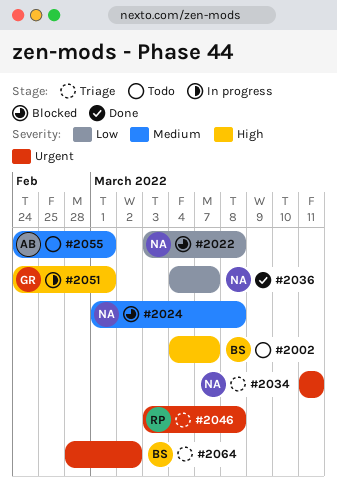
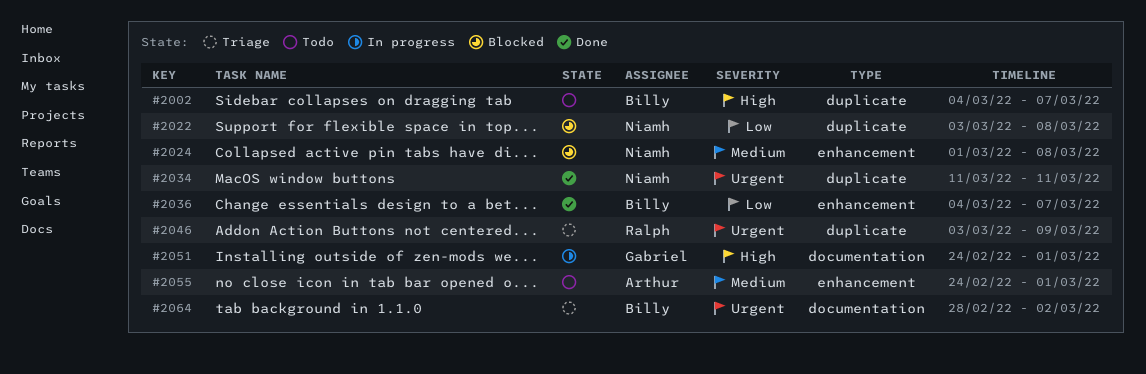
#2034, status: Triage -> Done
#2036, owner: Niamh -> Billy
#2046, due: Mar 8 -> Mar 9

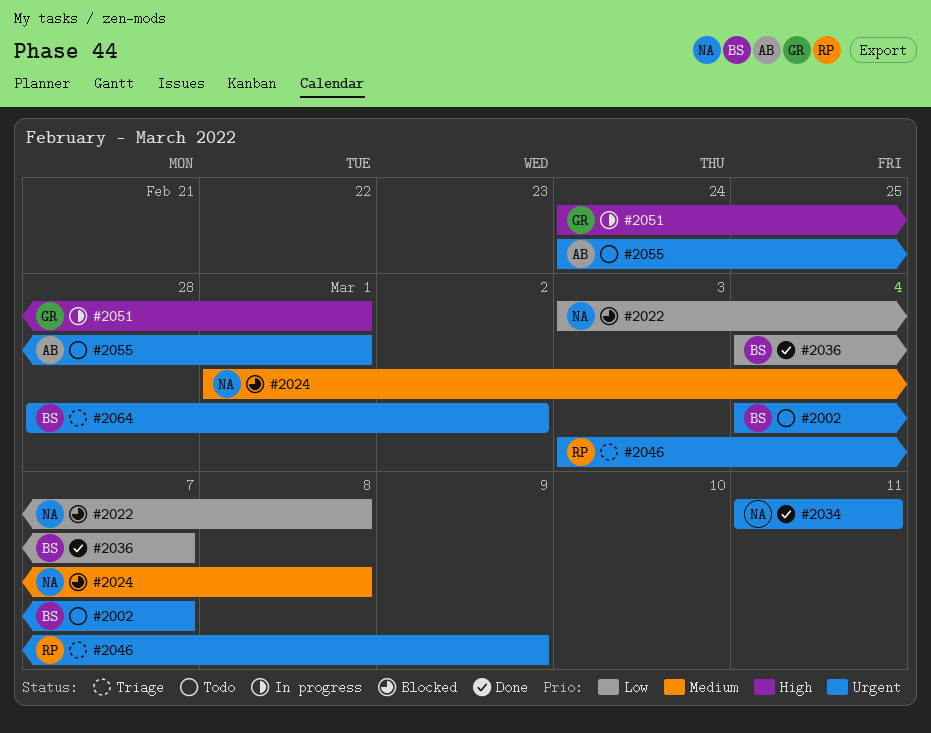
#2002, priority: High -> Urgent
#2055, priority: Medium -> Urgent

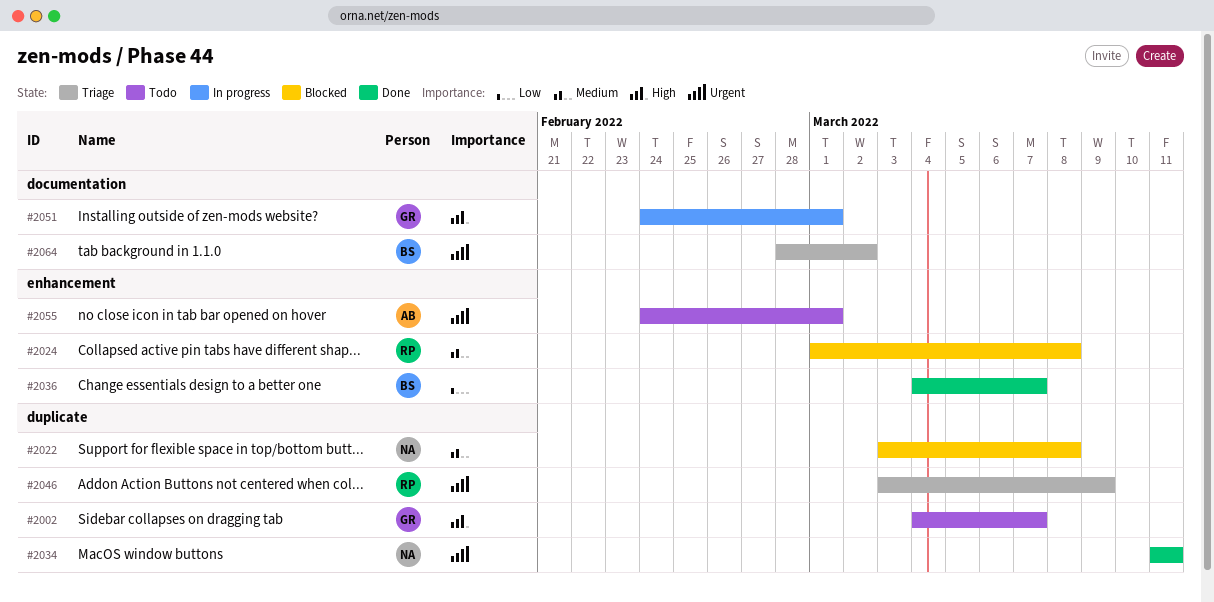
#2002, owner: BS -> GR
#2002, priority: Urgent -> High
#2022, priority: Low -> Medium
#2024, owner: NA -> RP

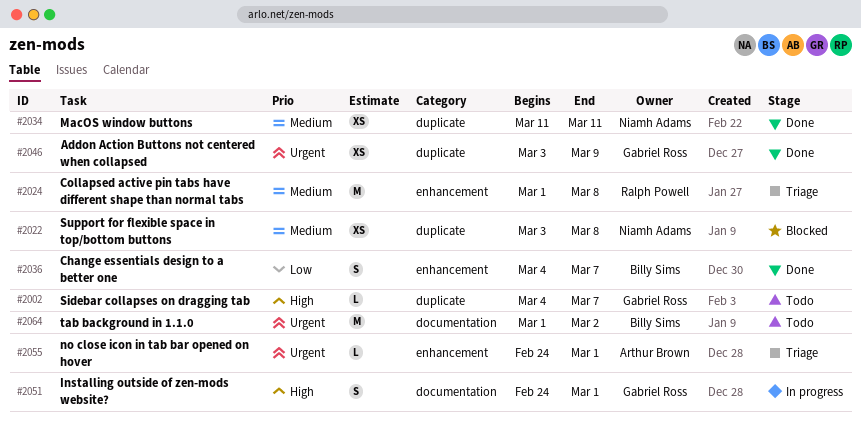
#2024, status: Blocked -> Triage
#2034, priority: Urgent -> Medium
#2046, status: Triage -> Done
#2046, owner: Ralph Powell -> Gabriel Ross
#2055, status: Todo -> Triage
#2064, status: Triage -> Todo
#2064, start: Feb 28 -> Mar 1

